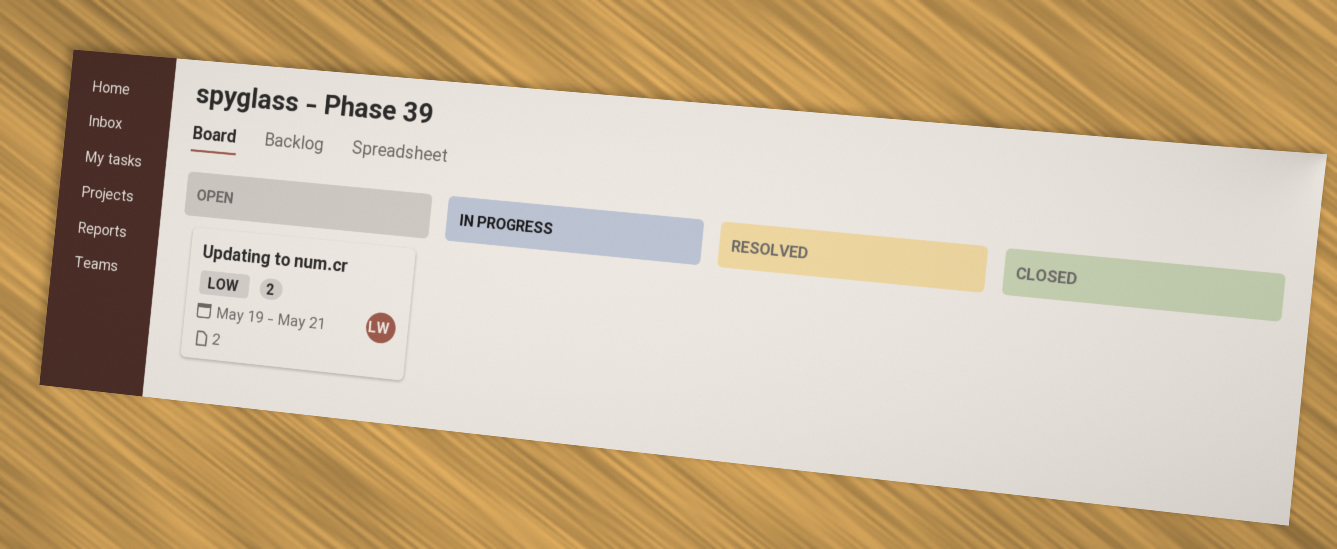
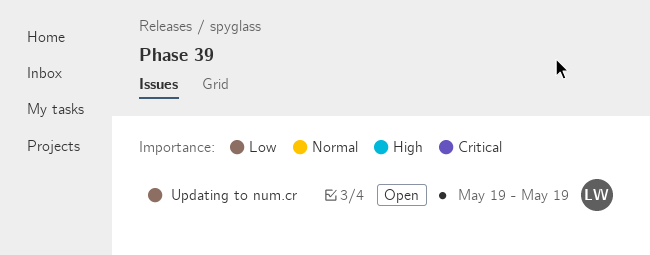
Updating to num.cr, estimate: 2 -> 1
Updating to num.cr, due: May 21 -> May 19

